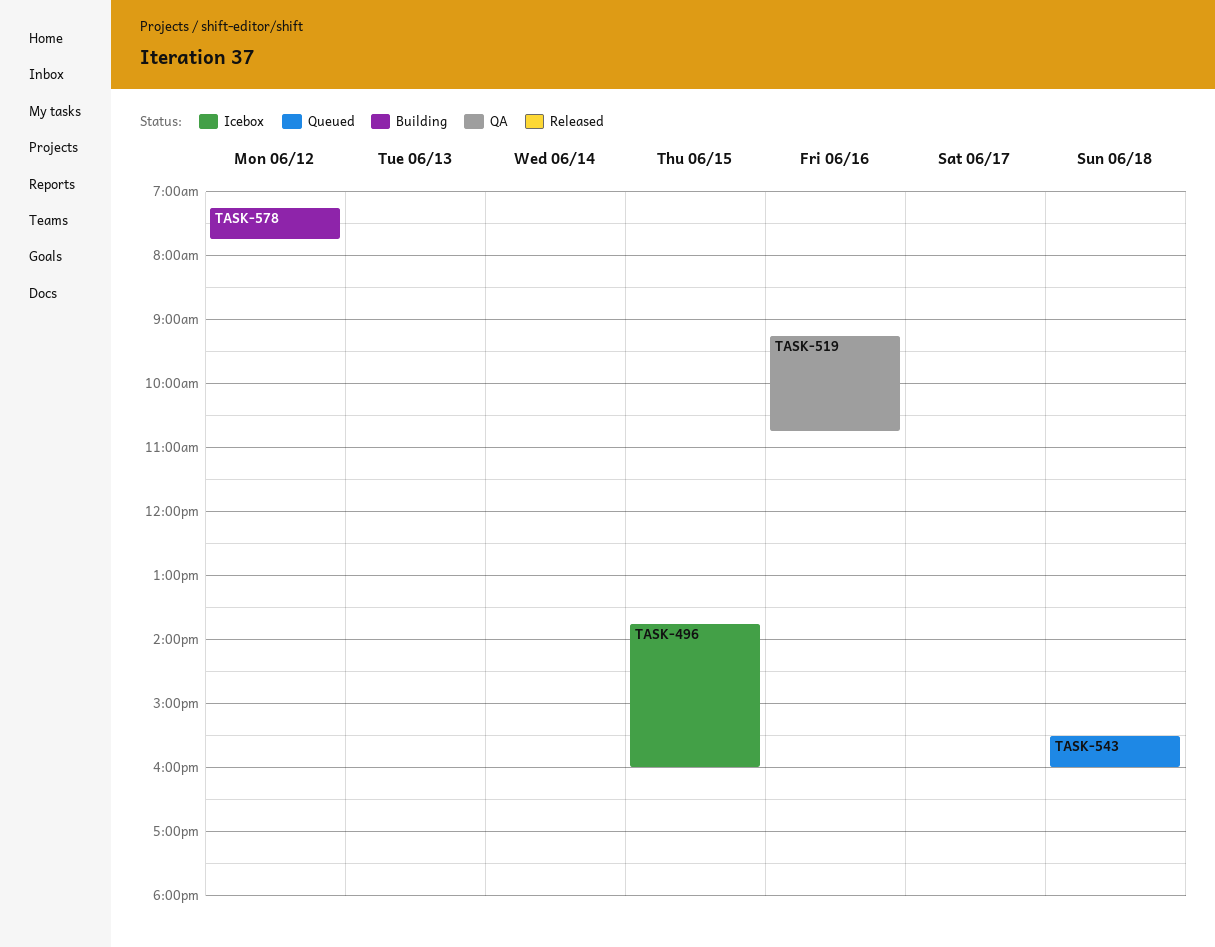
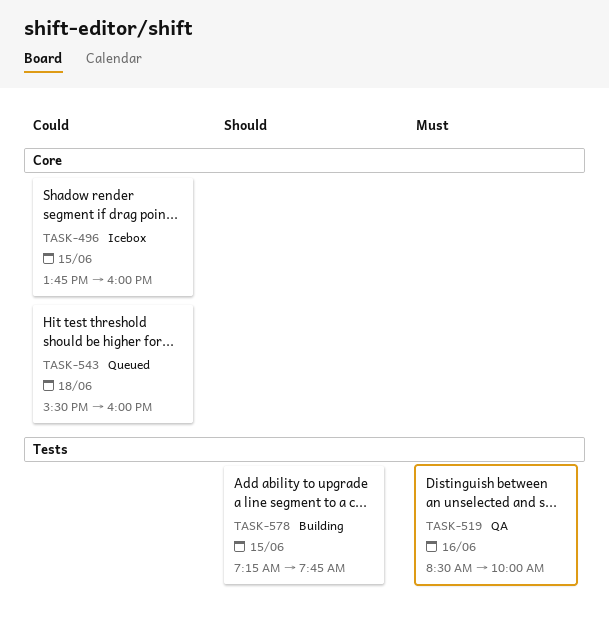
TASK-519, begins: 09:15 -> 08:30
TASK-519, ends: 10:45 -> 10:00
TASK-578, day: Jun 12 -> Jun 15

